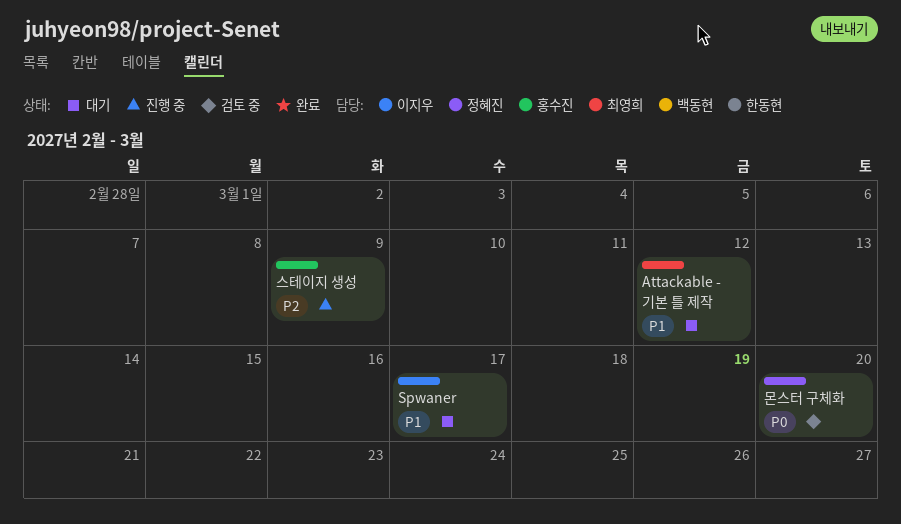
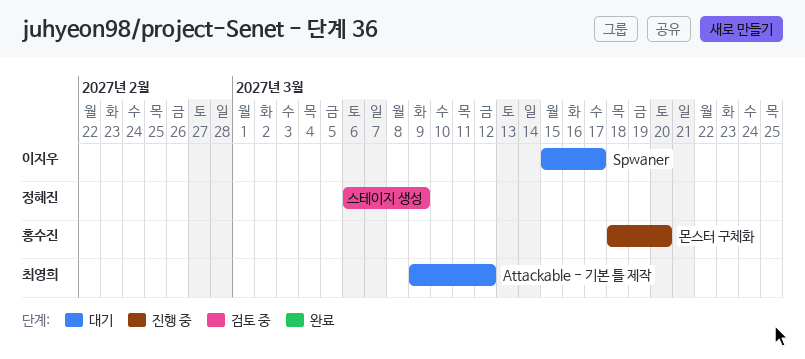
몬스터 구체화, status: 검토 중 -> 진행 중
몬스터 구체화, owner: 정혜진 -> 홍수진
스테이지 생성, status: 진행 중 -> 검토 중
스테이지 생성, owner: 홍수진 -> 정혜진

